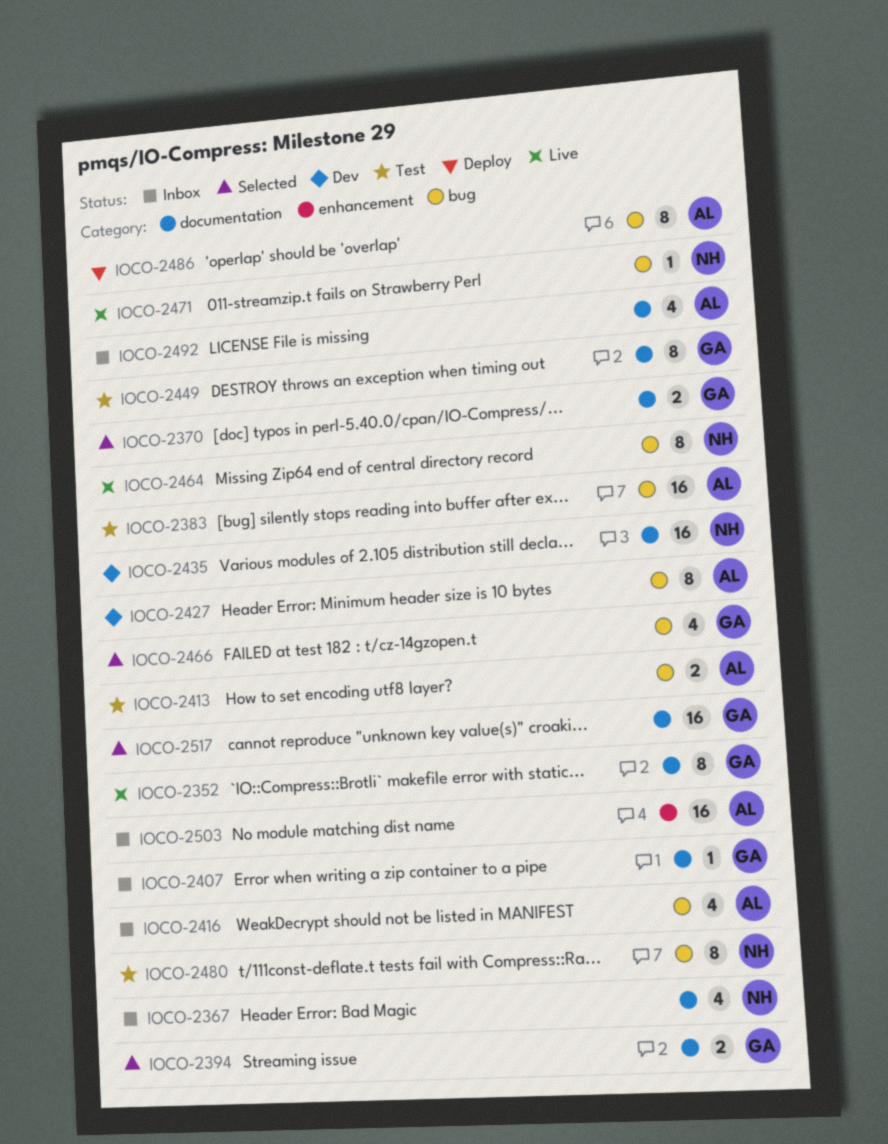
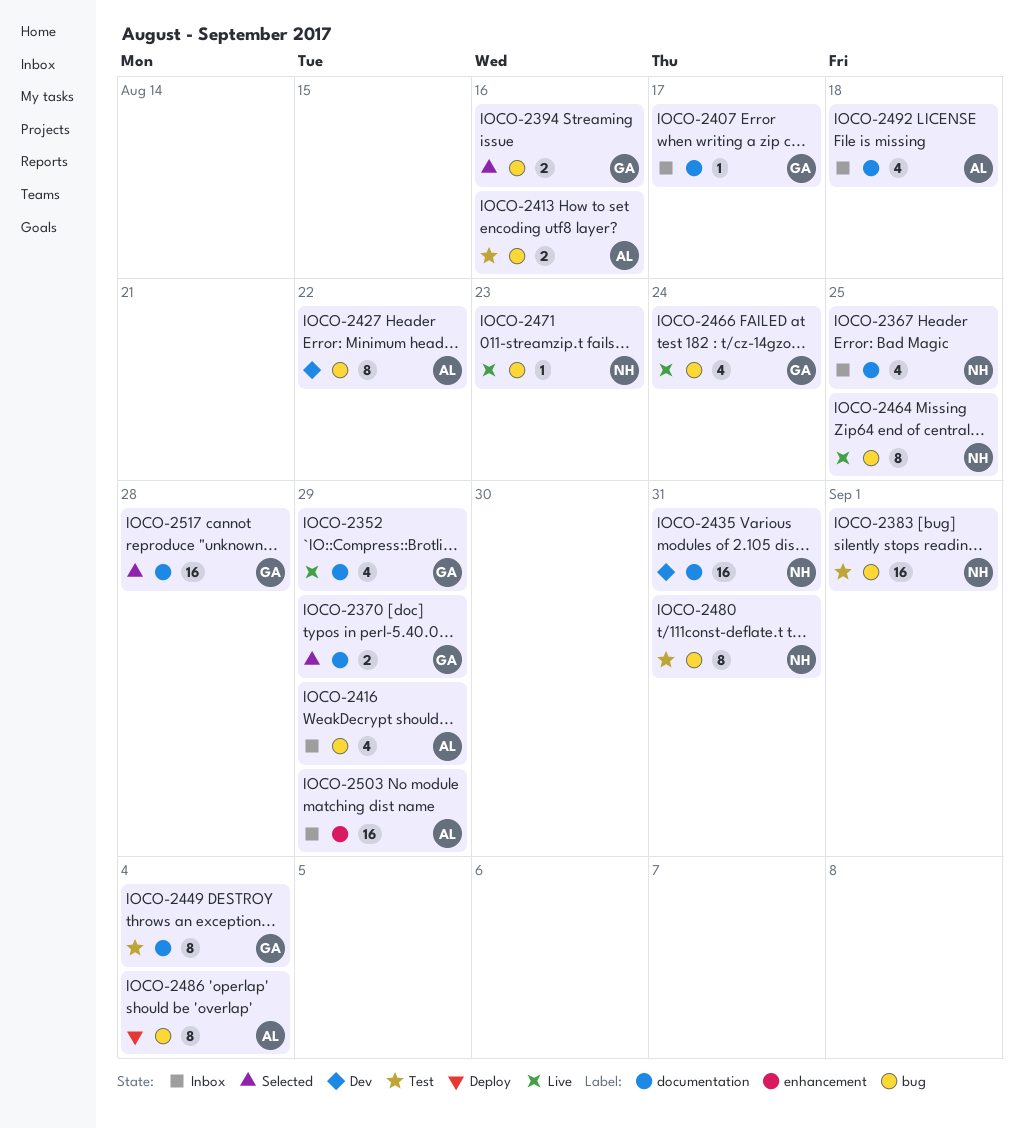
IOCO-2352, estimate: 8 -> 4
IOCO-2383, owner: AL -> NH
IOCO-2394, label: documentation -> bug
IOCO-2466, status: Selected -> Live

